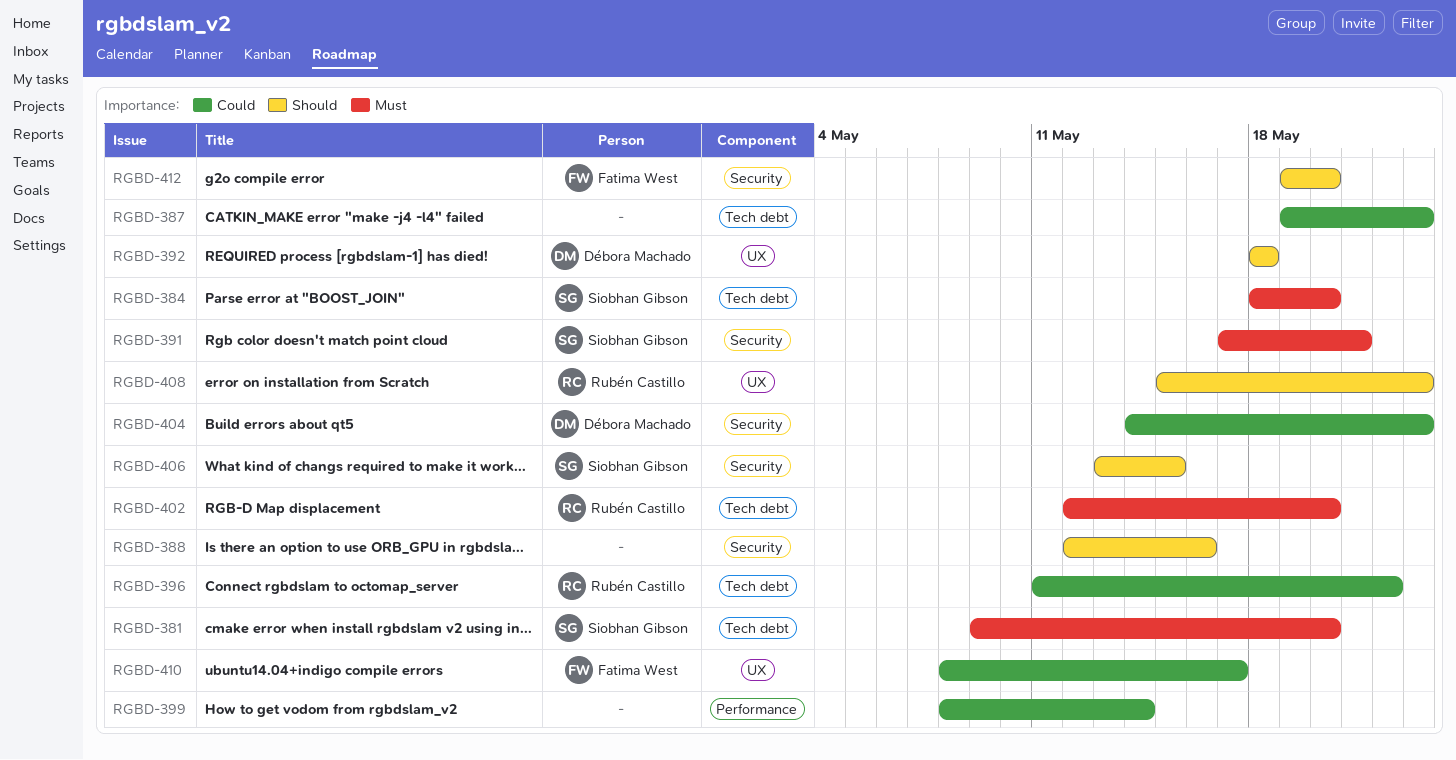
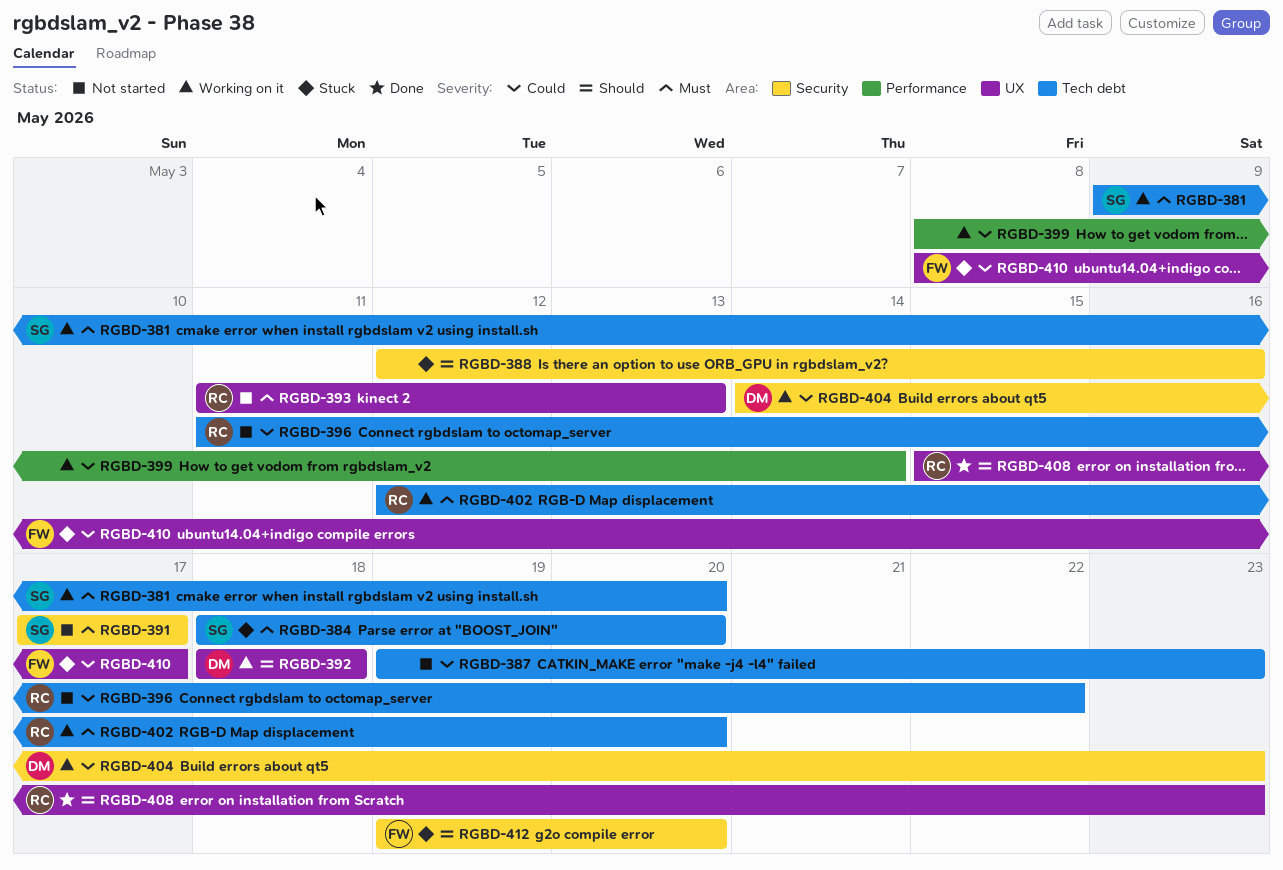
RGBD-391, due: May 21 -> May 17
RGBD-393: none -> present
RGBD-406: present -> none

